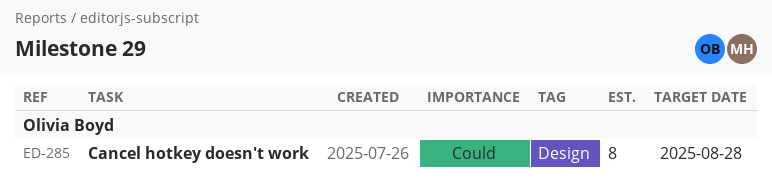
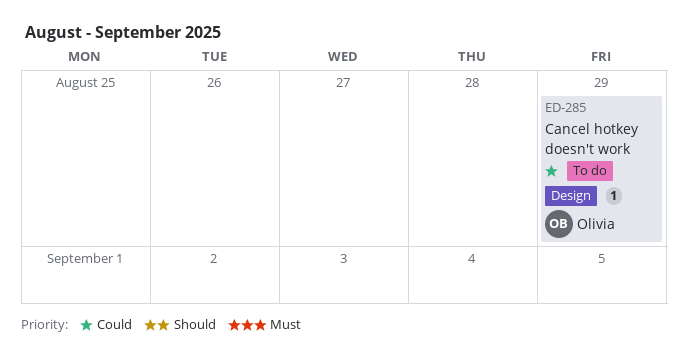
ED-285, estimate: 8 -> 1
ED-285, due: Aug 28 -> Aug 29

